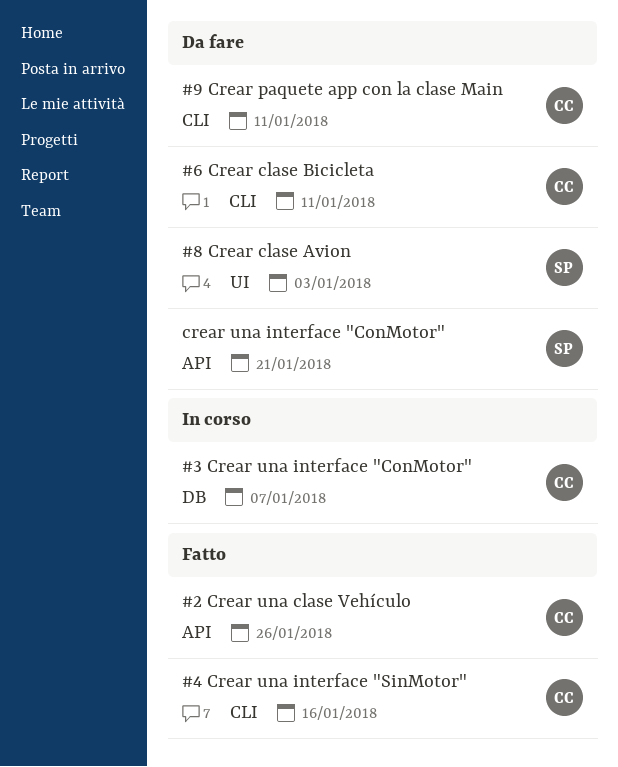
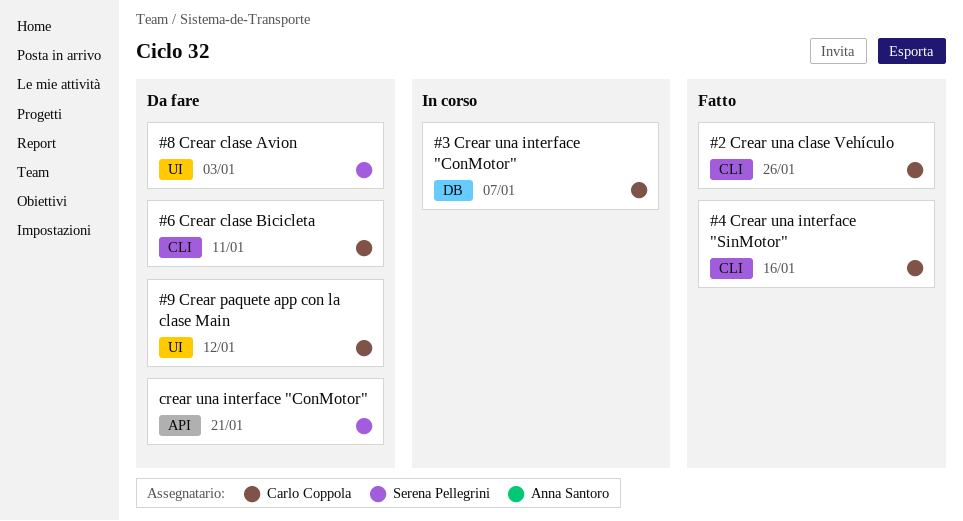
#2 Crear una clase Vehículo, label: API -> CLI
#9 Crear paquete app con la clase Main, label: CLI -> UI
#9 Crear paquete app con la clase Main, due: Jan 11 -> Jan 12

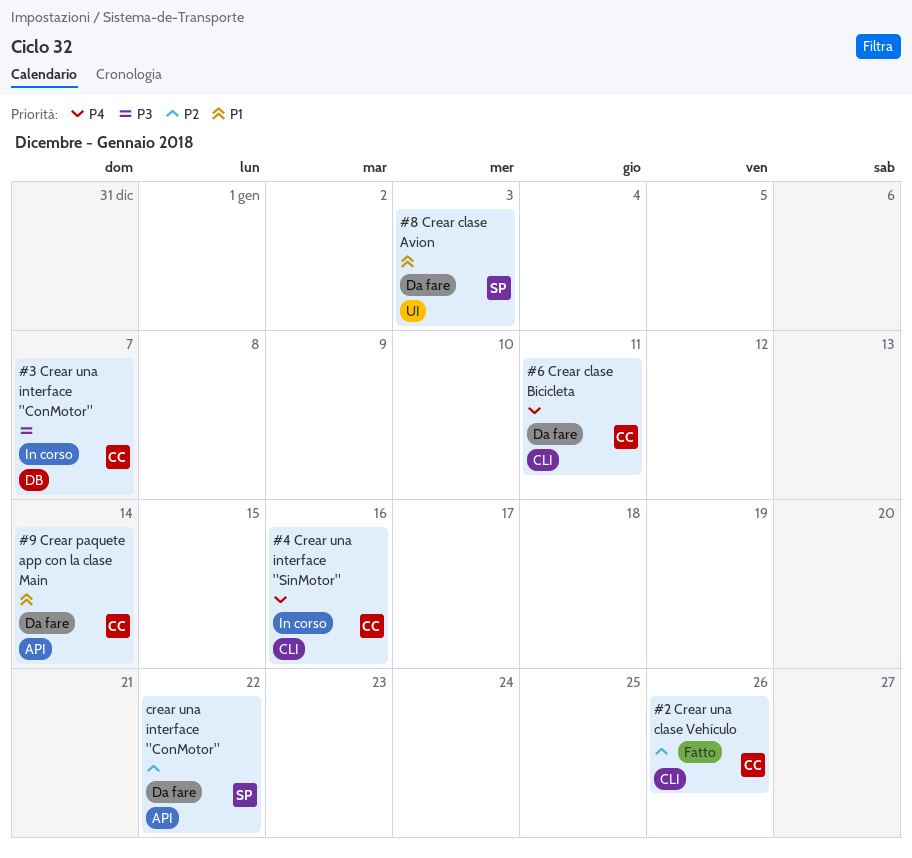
#4 Crear una interface "SinMotor", status: Fatto -> In corso
#9 Crear paquete app con la clase Main, label: UI -> API
#9 Crear paquete app con la clase Main, due: Jan 12 -> Jan 14
crear una interface "ConMotor", due: Jan 21 -> Jan 22

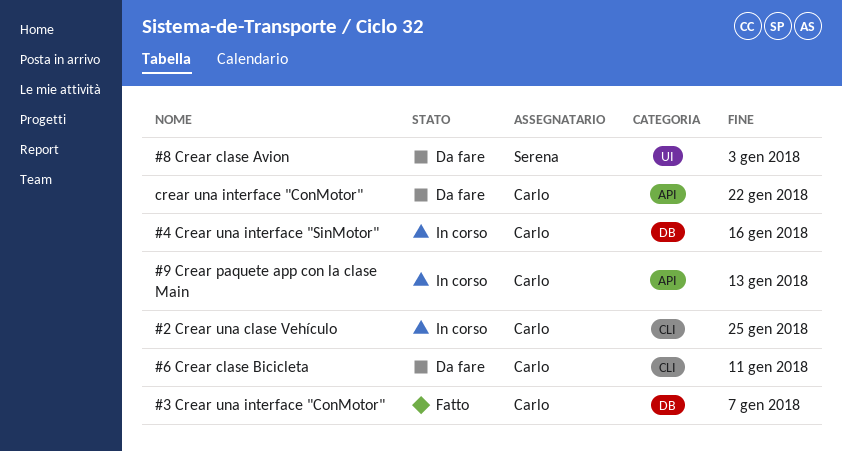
#2 Crear una clase Vehículo, status: Fatto -> In corso
#2 Crear una clase Vehículo, due: Jan 26 -> Jan 25
#3 Crear una interface "ConMotor", status: In corso -> Fatto
#4 Crear una interface "SinMotor", label: CLI -> DB
#9 Crear paquete app con la clase Main, status: Da fare -> In corso
#9 Crear paquete app con la clase Main, due: Jan 14 -> Jan 13
crear una interface "ConMotor", owner: Serena -> Carlo

